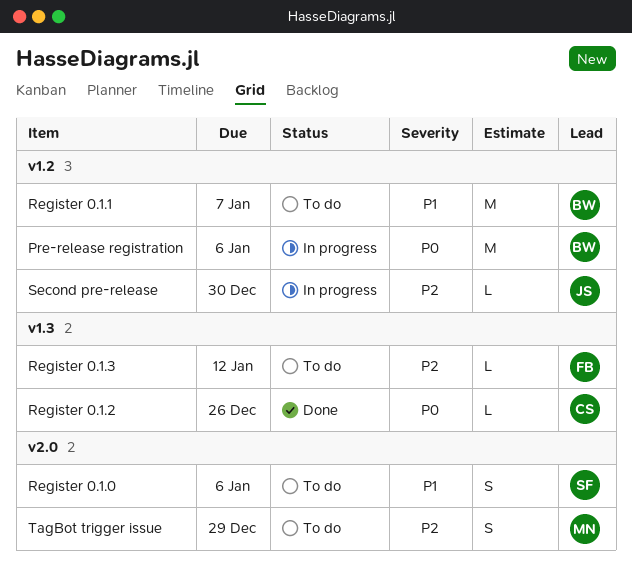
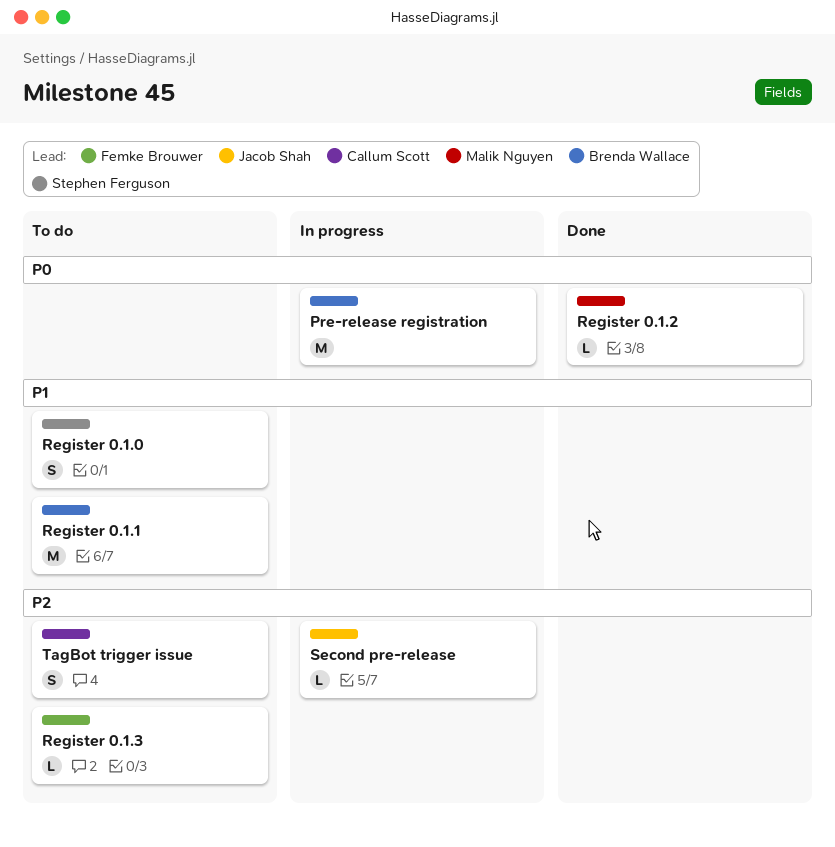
Register 0.1.2, owner: Callum Scott -> Malik Nguyen
TagBot trigger issue, owner: Malik Nguyen -> Callum Scott

